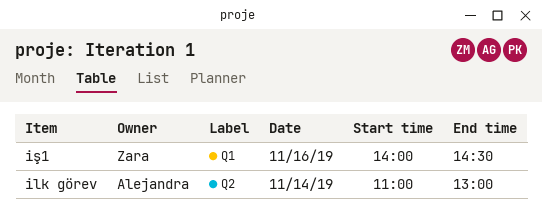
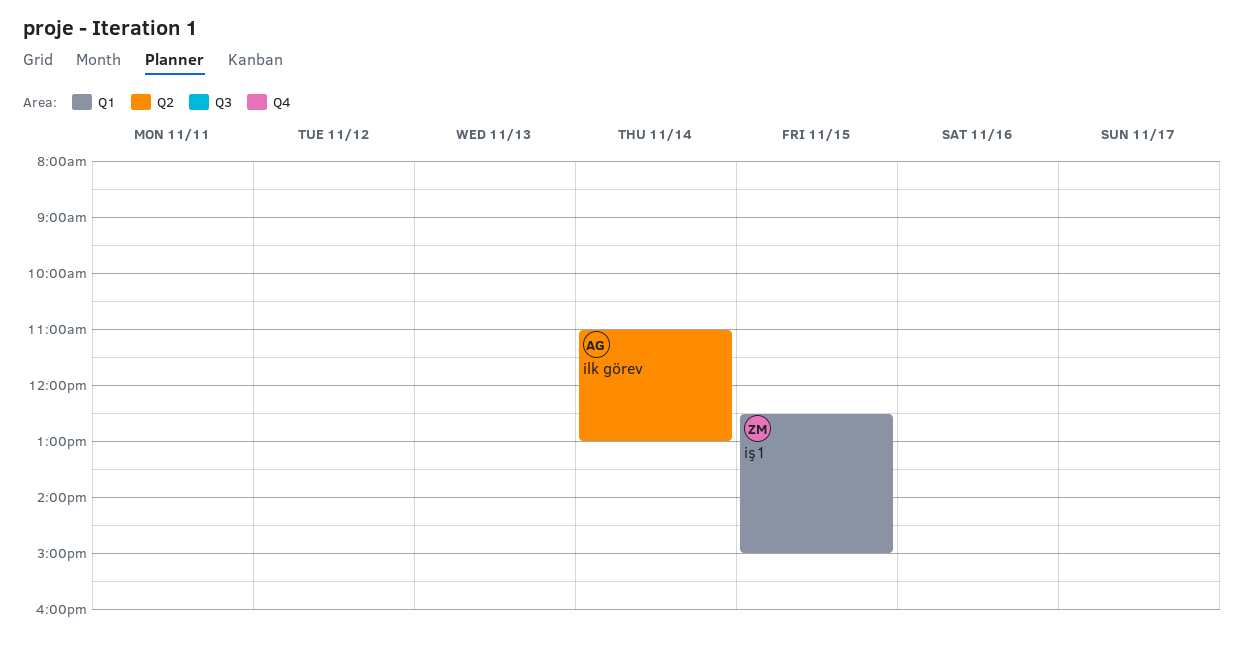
iş1, day: Nov 16 -> Nov 15
iş1, begins: 14:00 -> 12:30
iş1, ends: 14:30 -> 15:00

